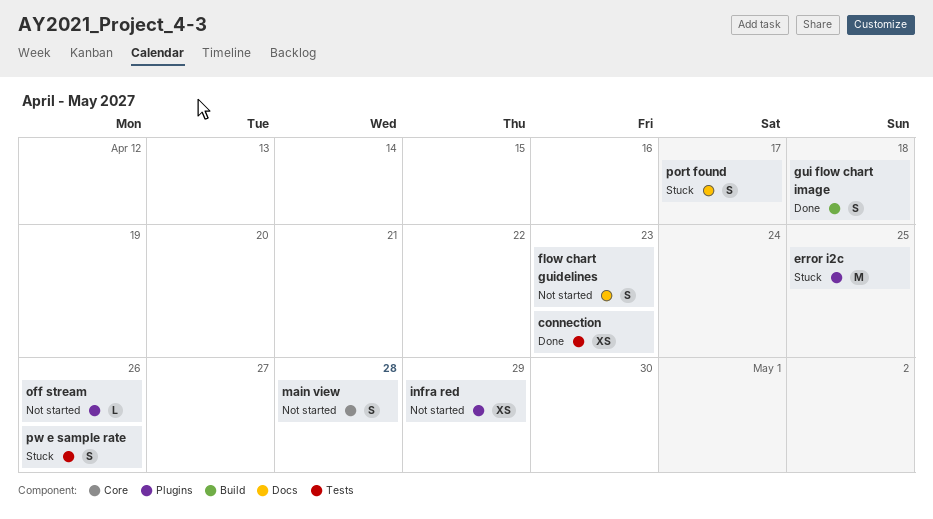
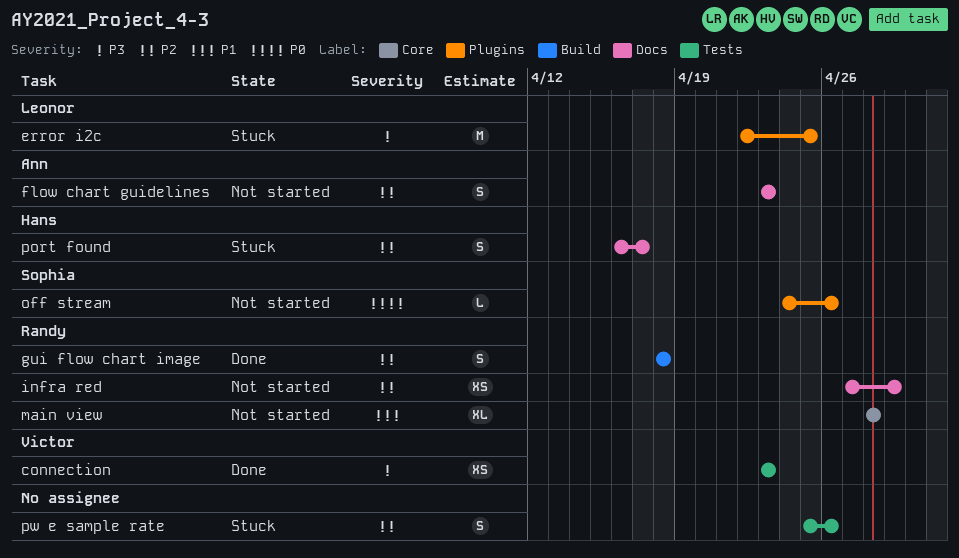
infra red, label: Plugins -> Docs
main view, estimate: S -> XL

